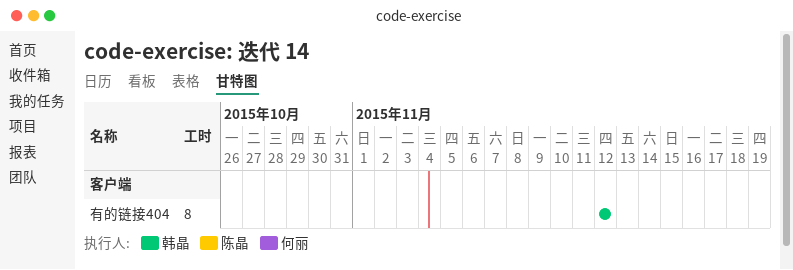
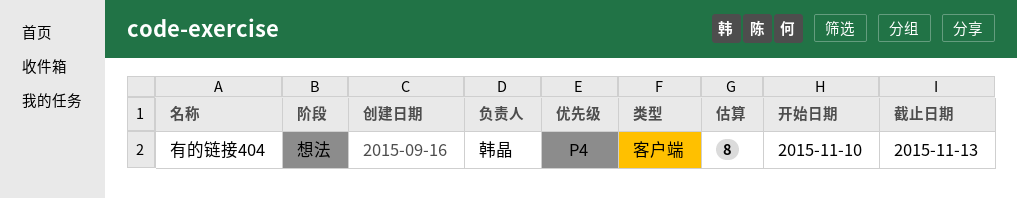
有的链接404, start: Nov 12 -> Nov 10
有的链接404, due: Nov 12 -> Nov 13

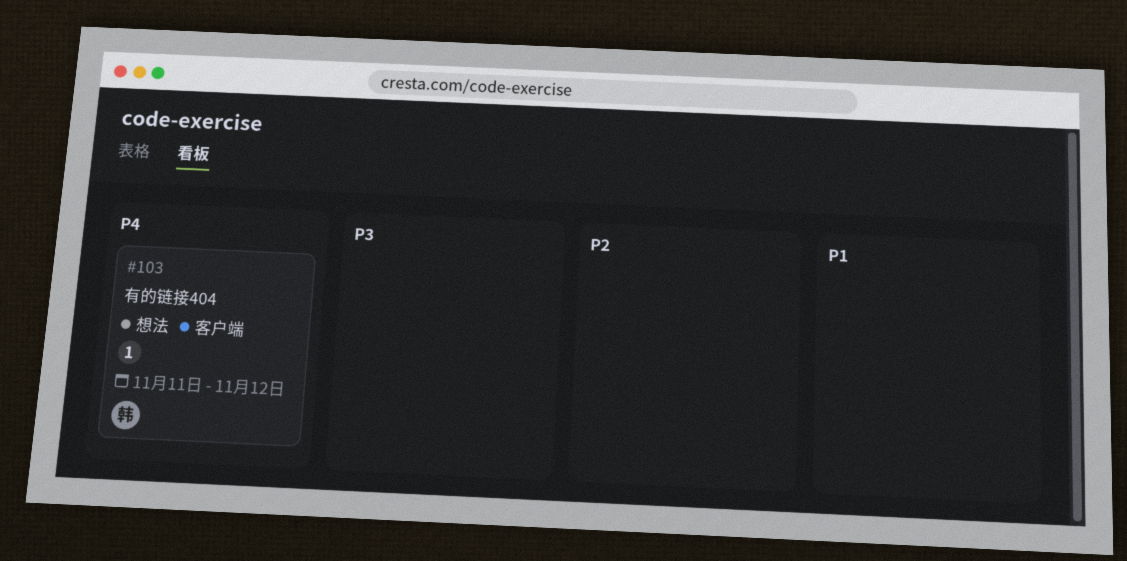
有的链接404, estimate: 8 -> 1
有的链接404, start: Nov 10 -> Nov 11
有的链接404, due: Nov 13 -> Nov 12

